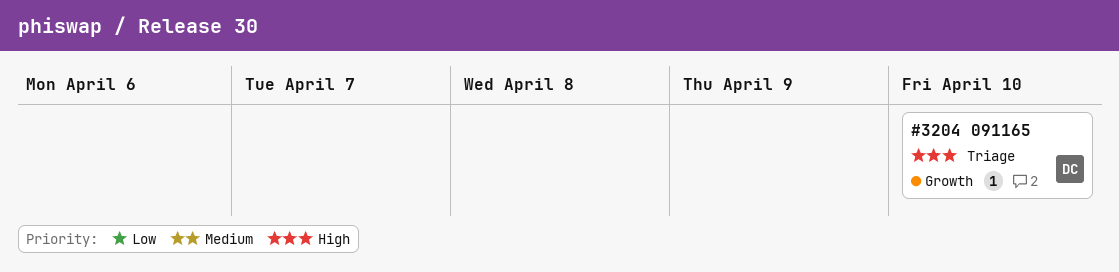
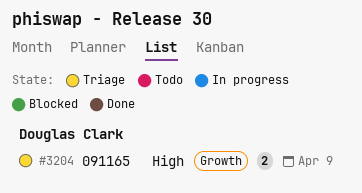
#3204, estimate: 1 -> 2
#3204, due: Apr 10 -> Apr 9

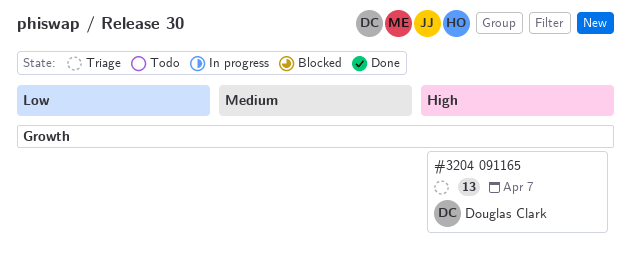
#3204, estimate: 2 -> 13
#3204, due: Apr 9 -> Apr 7

